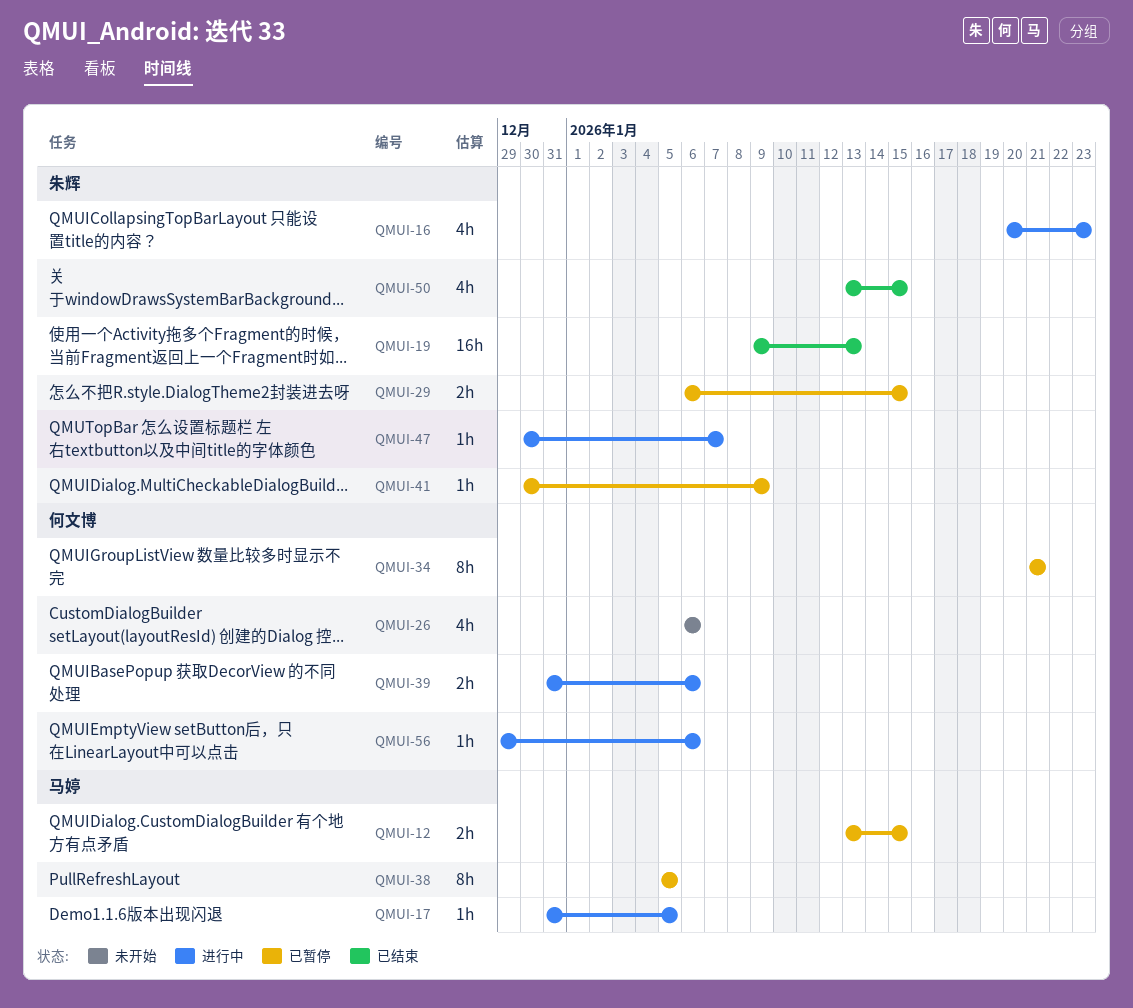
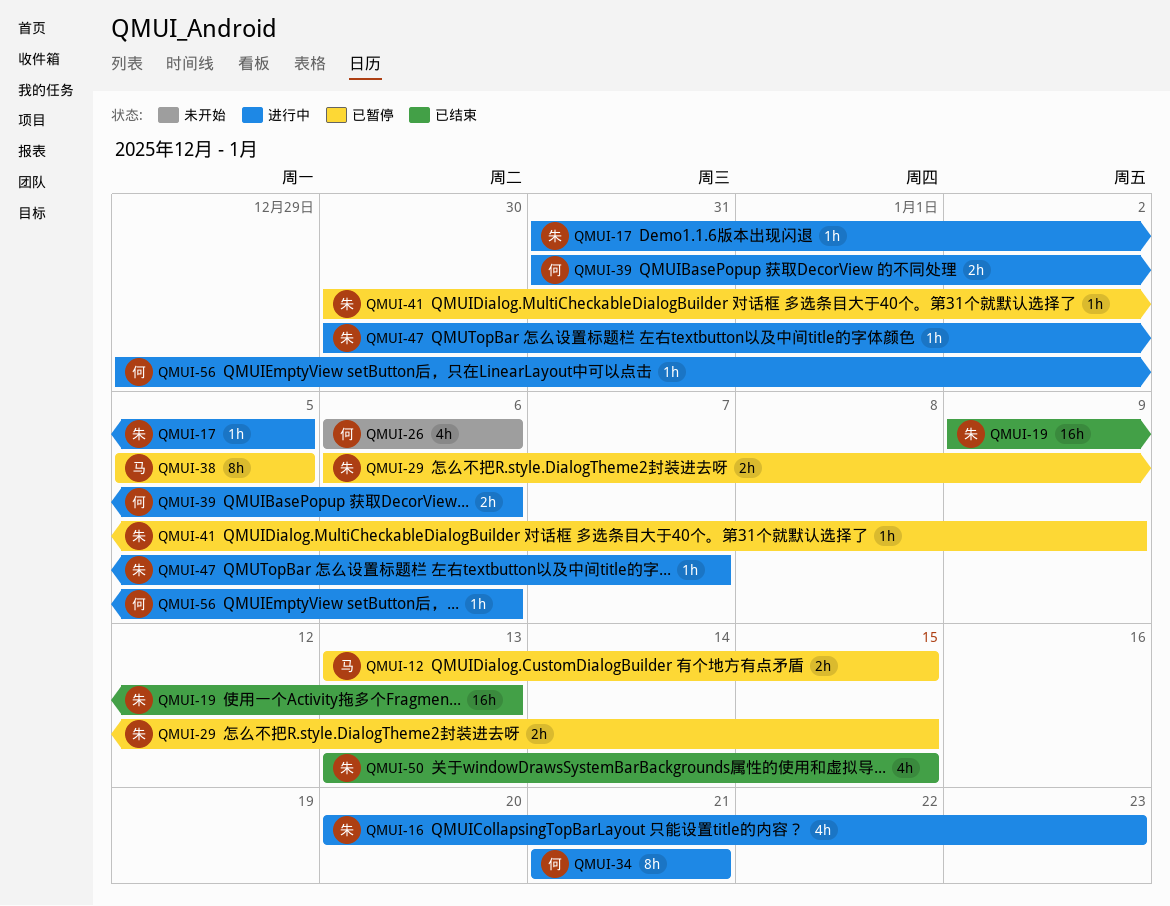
QMUI-17, owner: 马婷 -> 朱辉
QMUI-34, status: 已暂停 -> 进行中

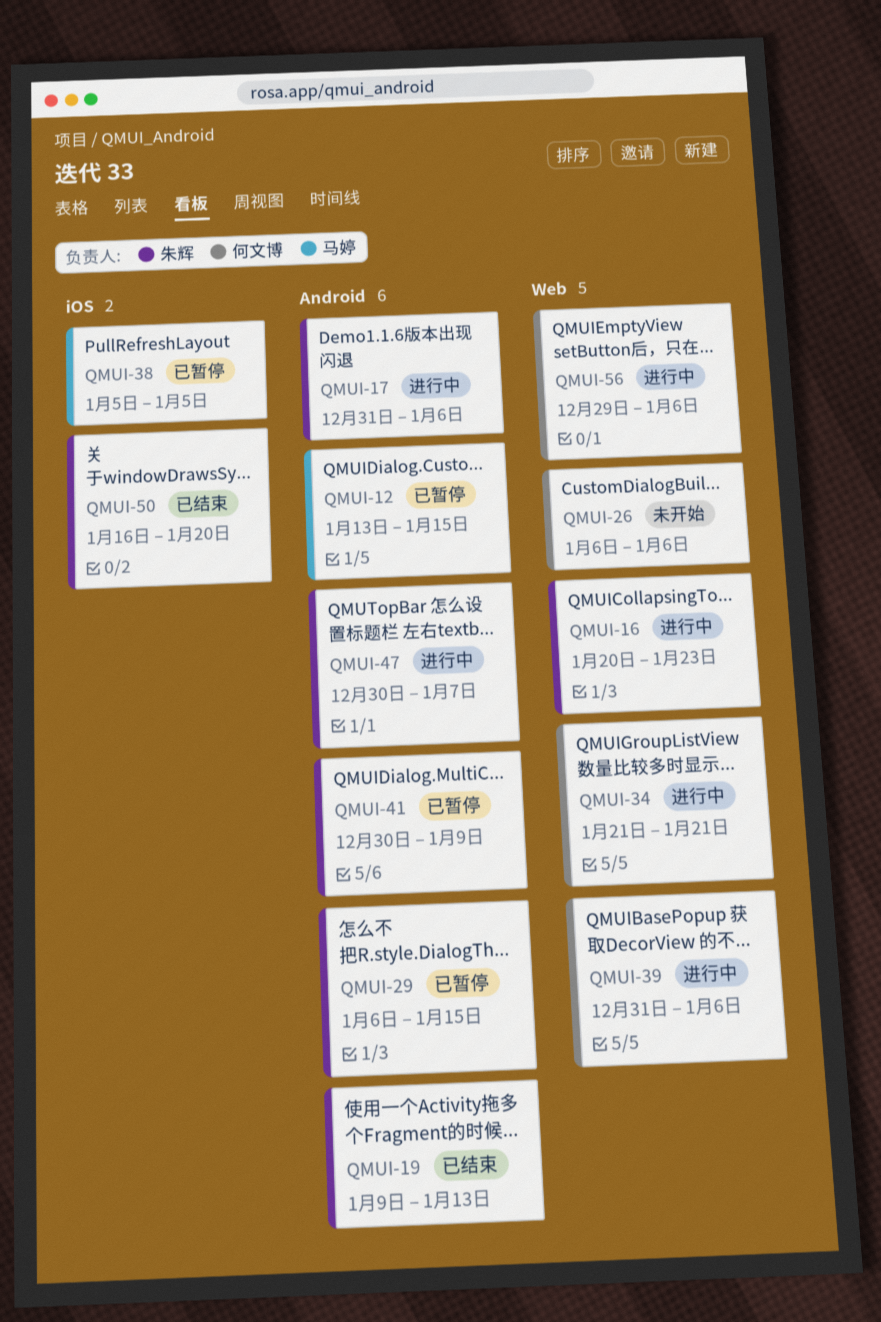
QMUI-17, due: Jan 5 -> Jan 6
QMUI-50, start: Jan 13 -> Jan 16
QMUI-50, due: Jan 15 -> Jan 20

